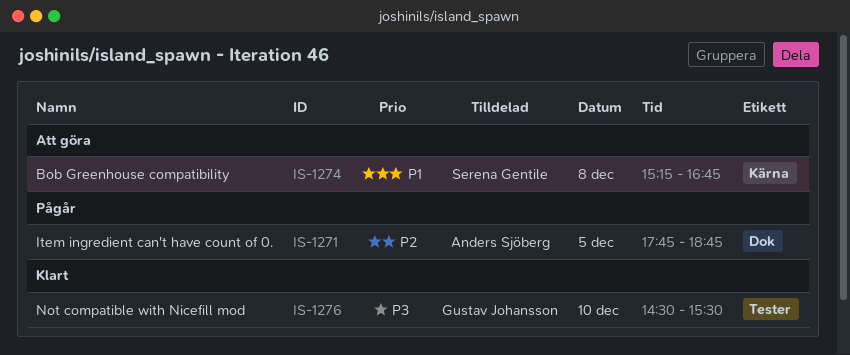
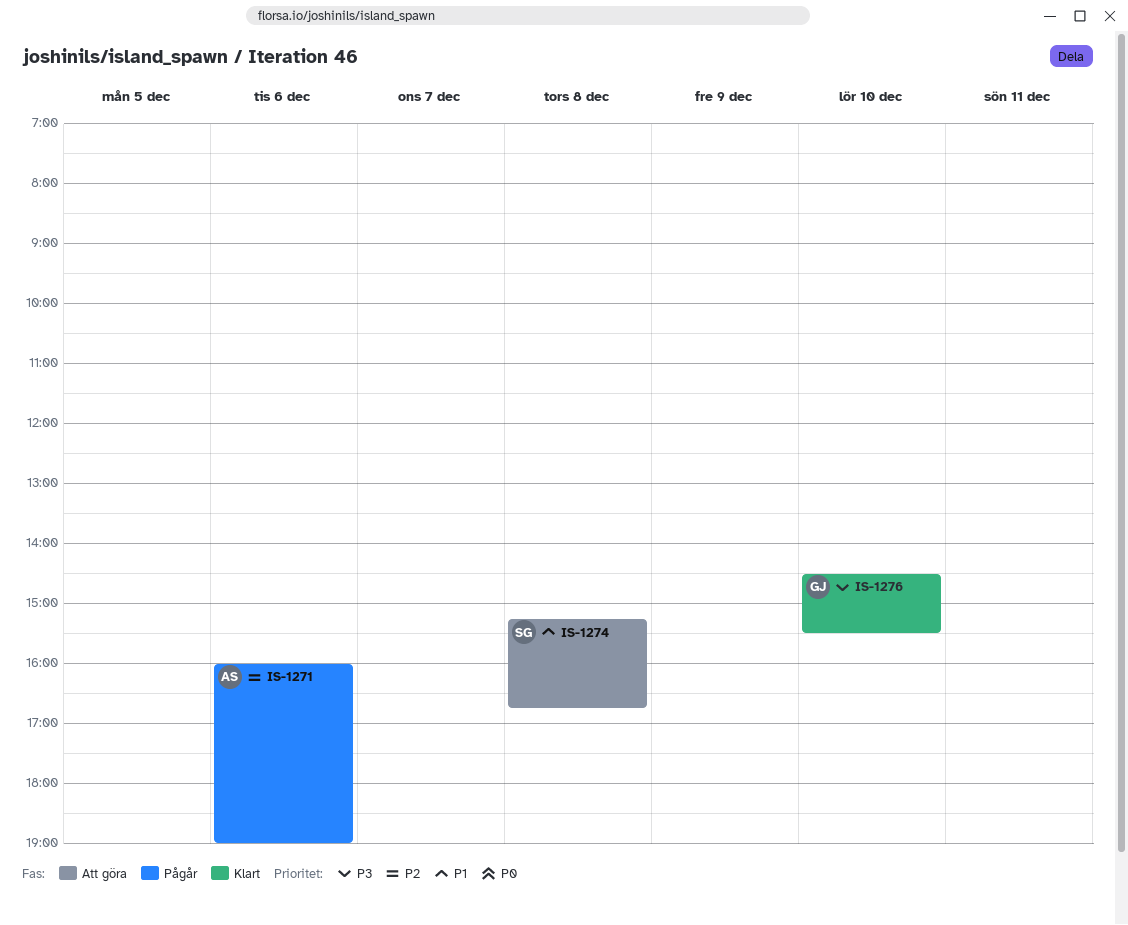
IS-1271, day: Dec 5 -> Dec 6
IS-1271, begins: 17:45 -> 16:00
IS-1271, ends: 18:45 -> 19:00

